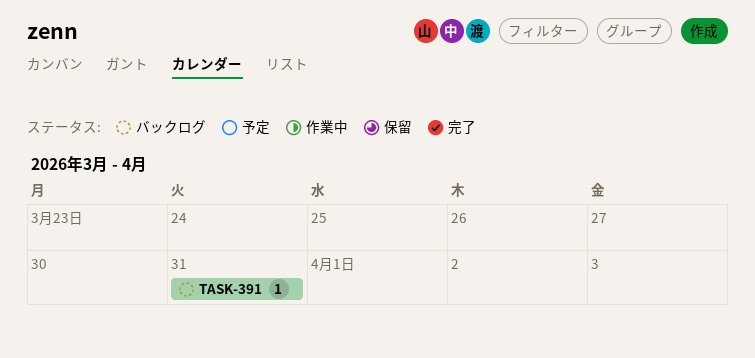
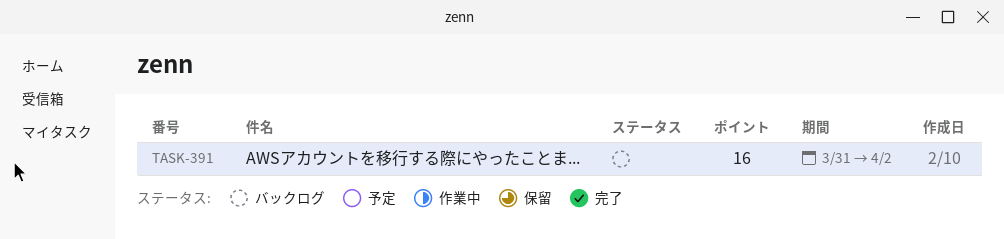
TASK-391, estimate: 1 -> 16
TASK-391, due: Mar 31 -> Apr 2

